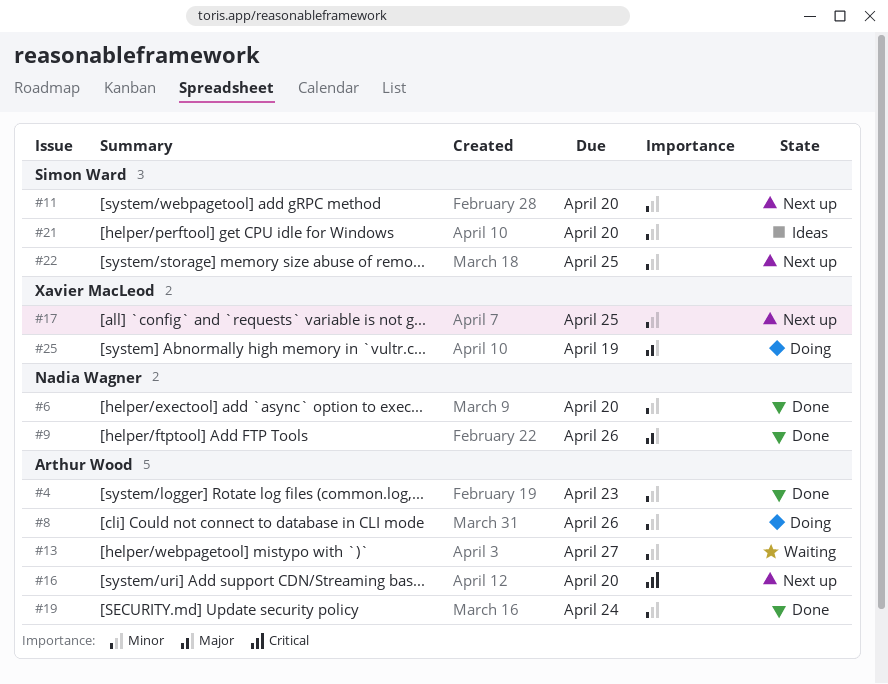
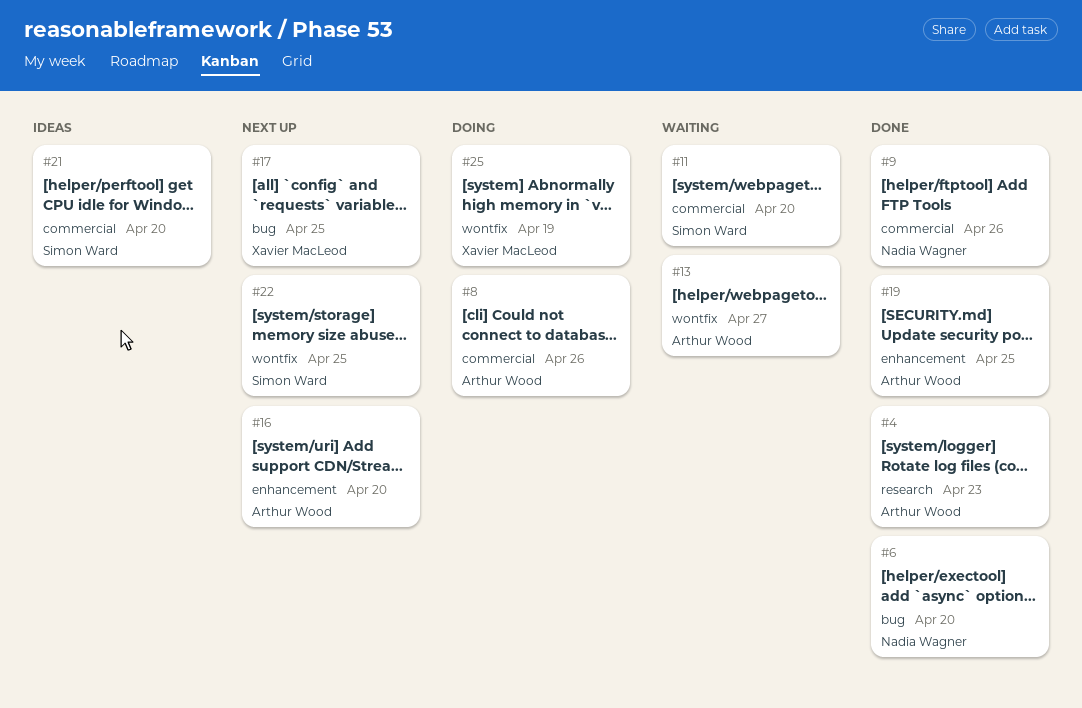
#11, status: Next up -> Waiting
#19, due: Apr 24 -> Apr 25

